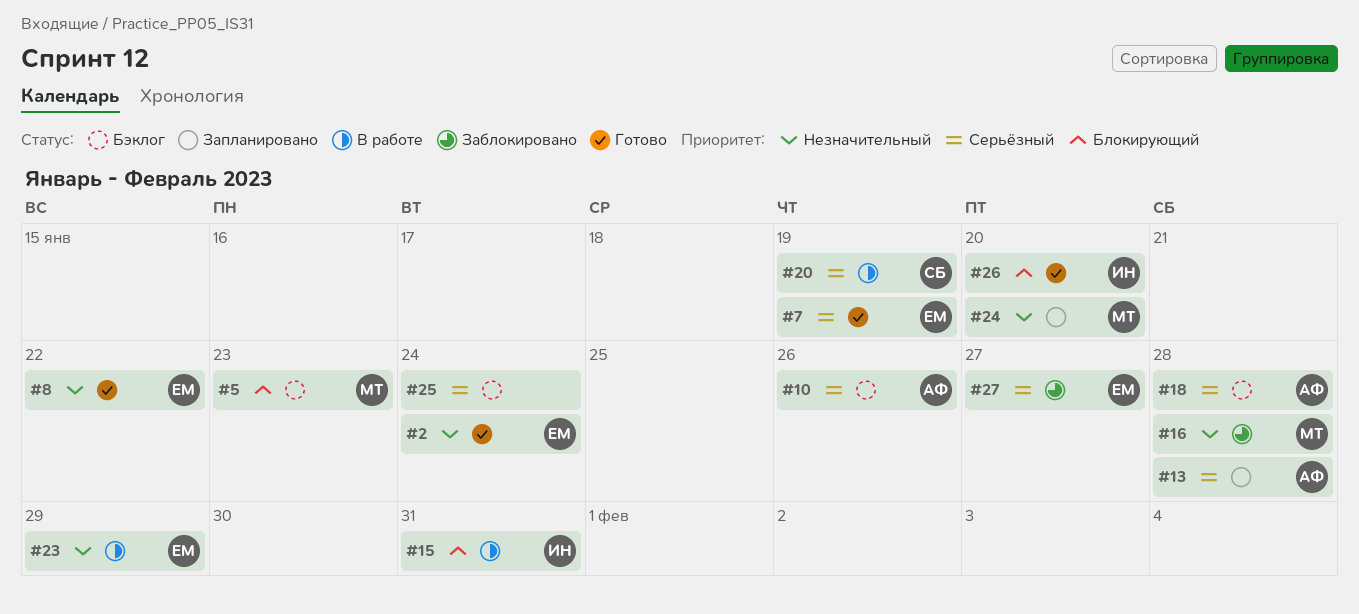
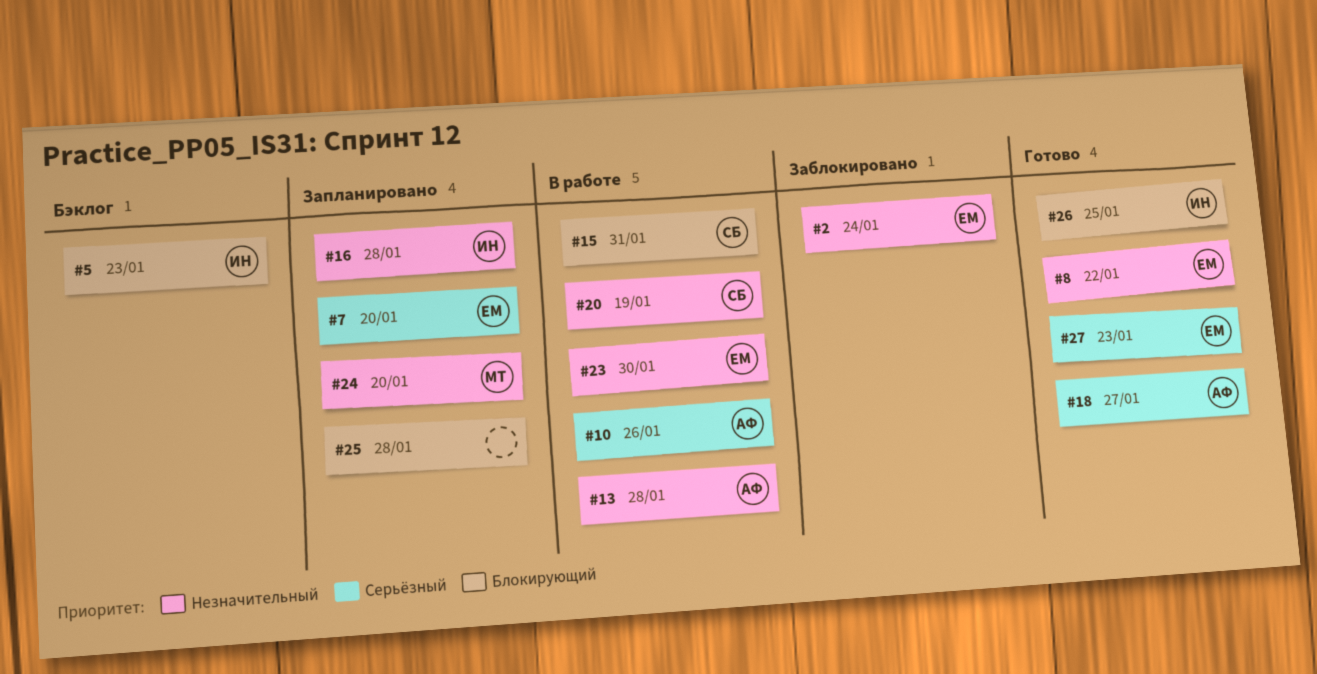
#2, status: Готово -> Заблокировано
#5, owner: МТ -> ИН
#7, status: Готово -> Запланировано
#7, due: Jan 19 -> Jan 20
#10, status: Бэклог -> В работе
#13, status: Запланировано -> В работе
#13, priority: Серьёзный -> Незначительный
#15, owner: ИН -> СБ
#16, status: Заблокировано -> Запланировано
#16, owner: МТ -> ИН
#18, status: Бэклог -> Готово
#18, due: Jan 28 -> Jan 27
#20, priority: Серьёзный -> Незначительный
#23, due: Jan 29 -> Jan 30
#25, status: Бэклог -> Запланировано
#25, priority: Серьёзный -> Блокирующий
#25, due: Jan 24 -> Jan 28
#26, due: Jan 20 -> Jan 25
#27, status: Заблокировано -> Готово
#27, due: Jan 27 -> Jan 23

